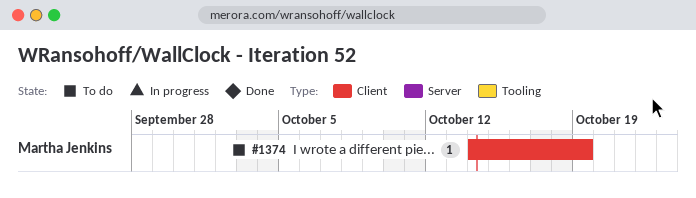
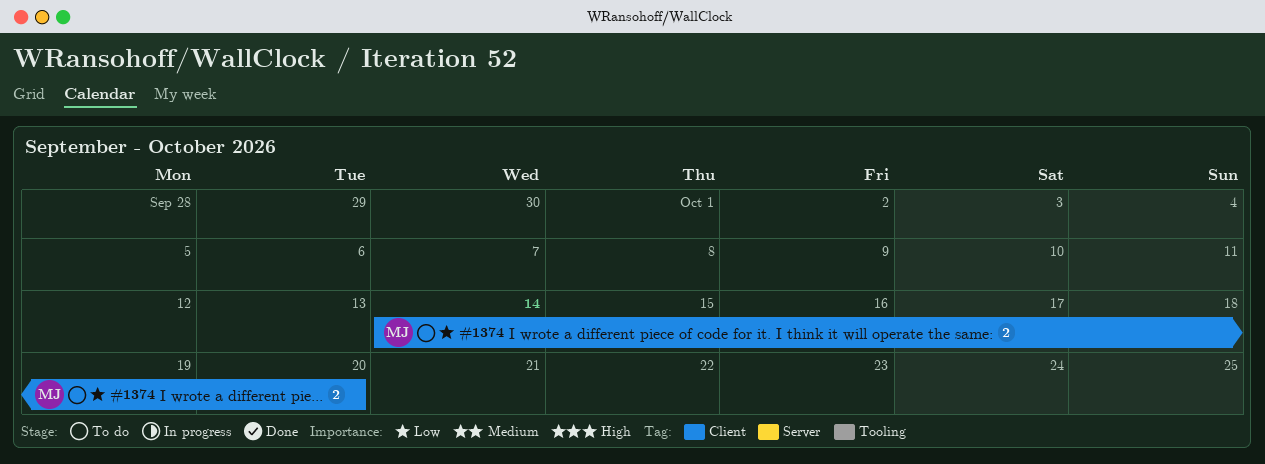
#1374, estimate: 1 -> 2
#1374, due: Oct 19 -> Oct 20

